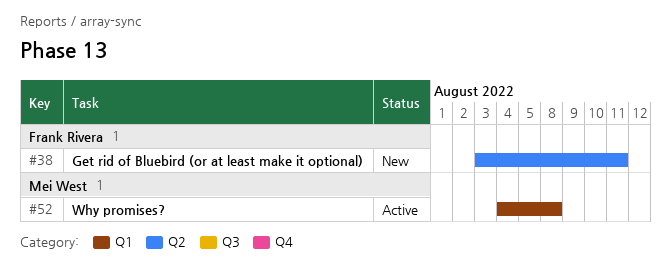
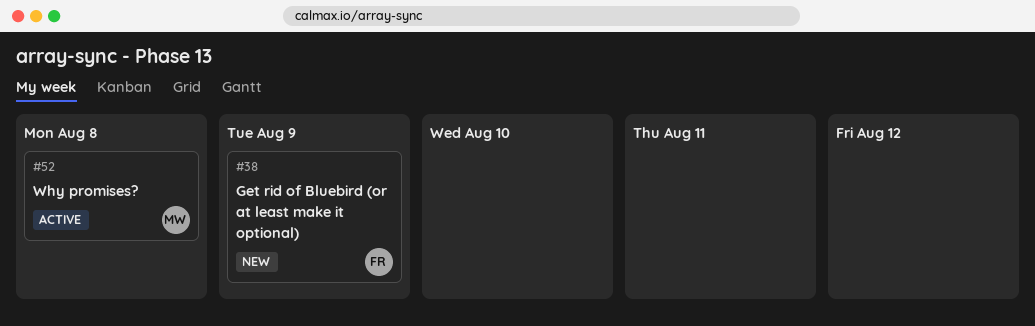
#38, due: Aug 11 -> Aug 9

